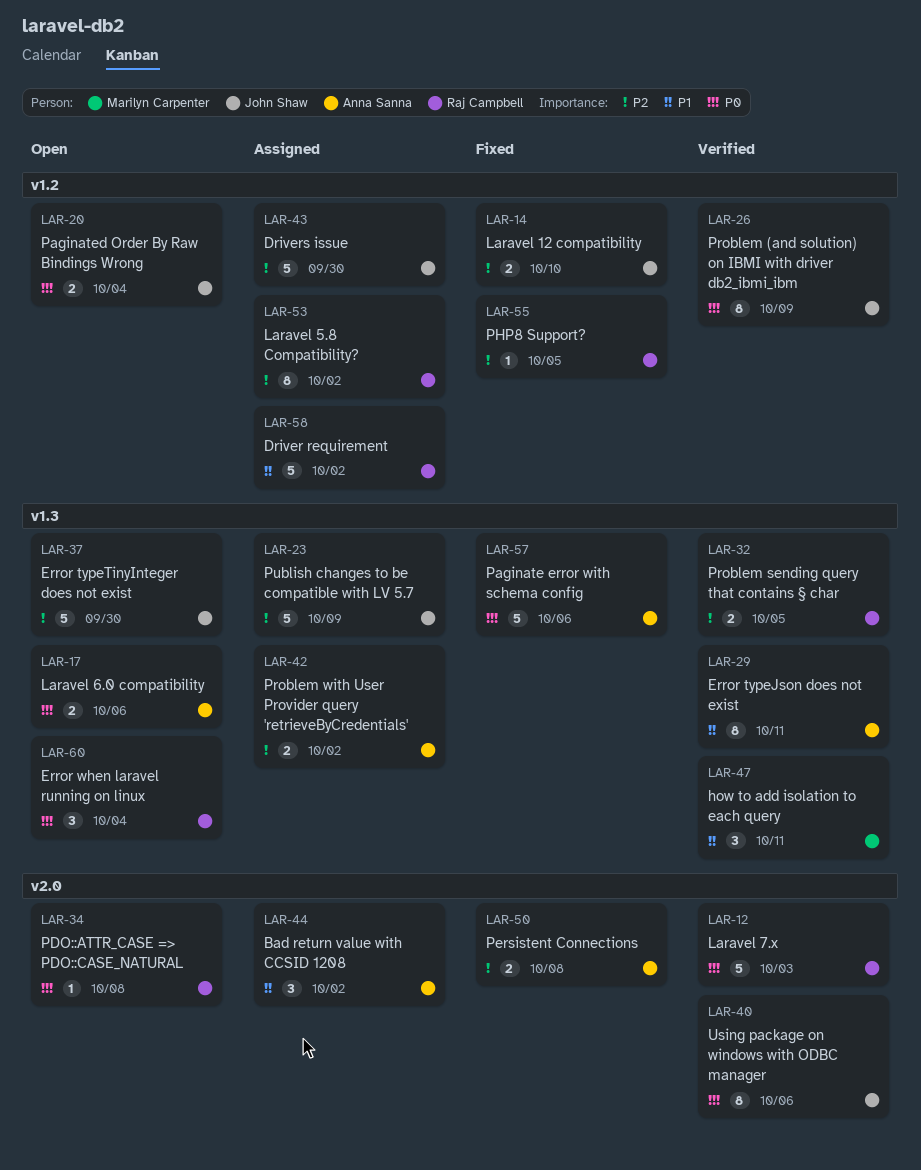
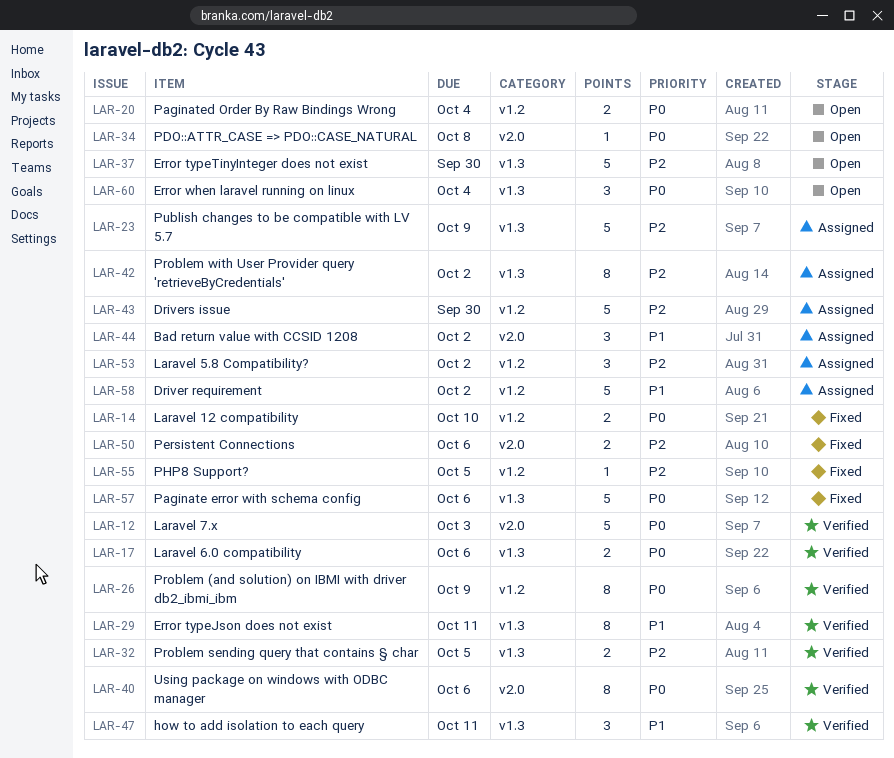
LAR-14, priority: P2 -> P0
LAR-17, status: Open -> Verified
LAR-42, estimate: 2 -> 8
LAR-50, due: Oct 8 -> Oct 6
LAR-53, estimate: 8 -> 3

